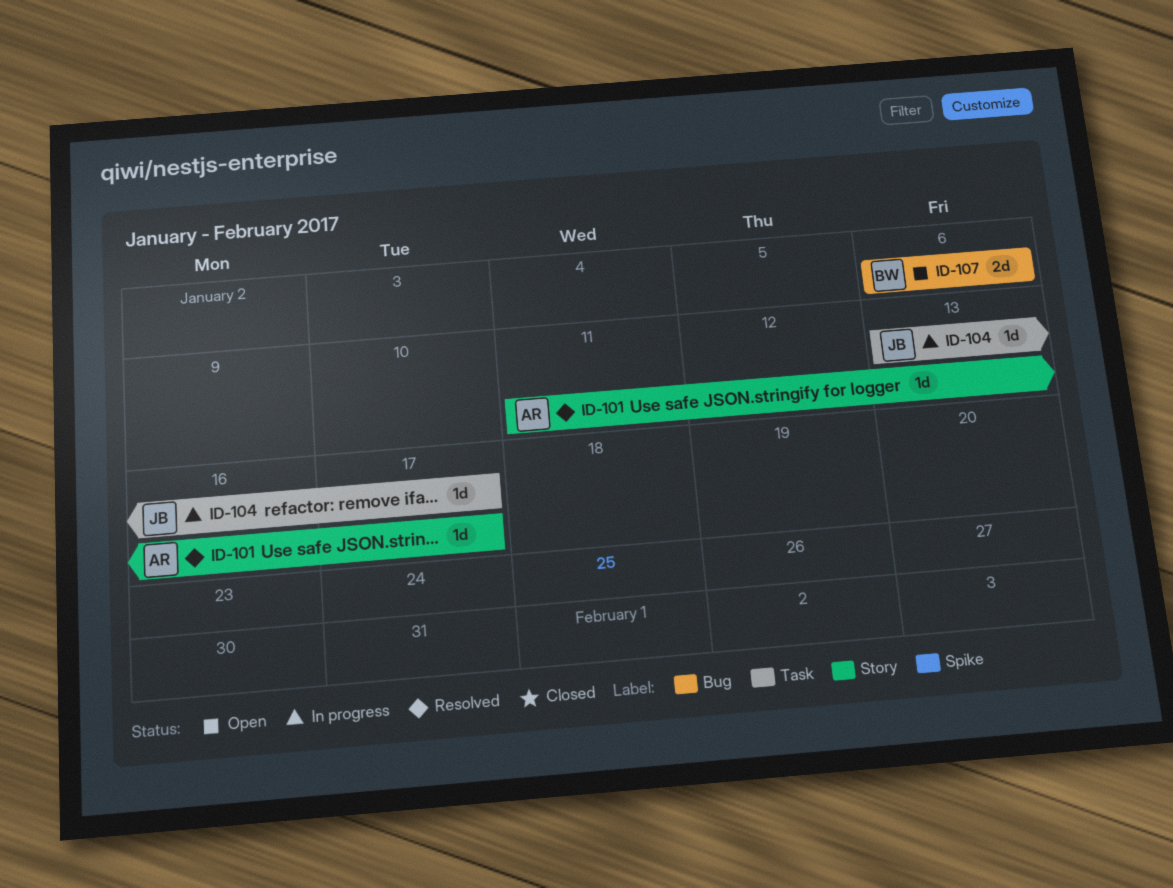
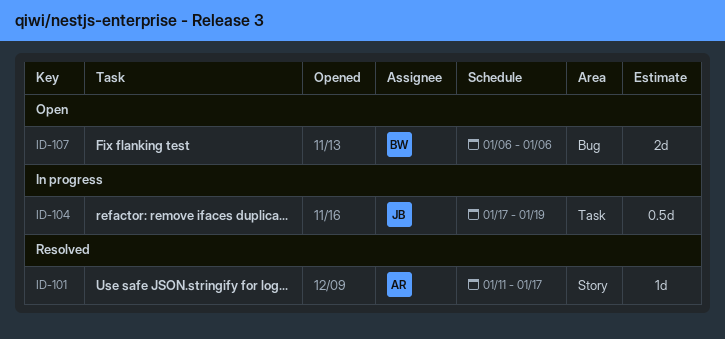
ID-104, estimate: 1d -> 0.5d
ID-104, start: Jan 13 -> Jan 17
ID-104, due: Jan 17 -> Jan 19

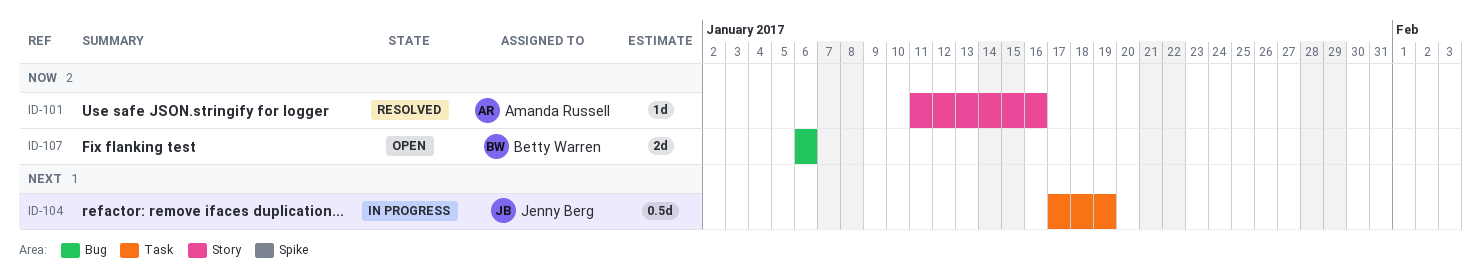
ID-101, due: Jan 17 -> Jan 16

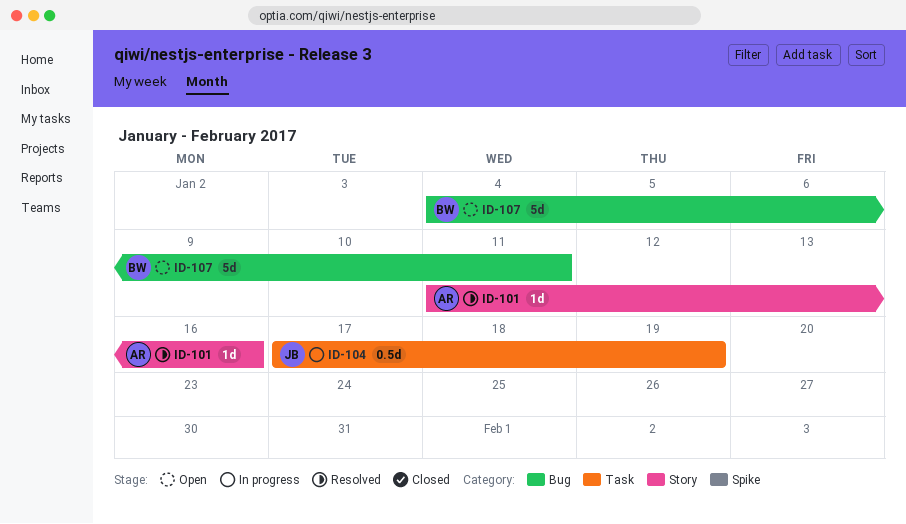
ID-107, estimate: 2d -> 5d
ID-107, start: Jan 6 -> Jan 4
ID-107, due: Jan 6 -> Jan 11

